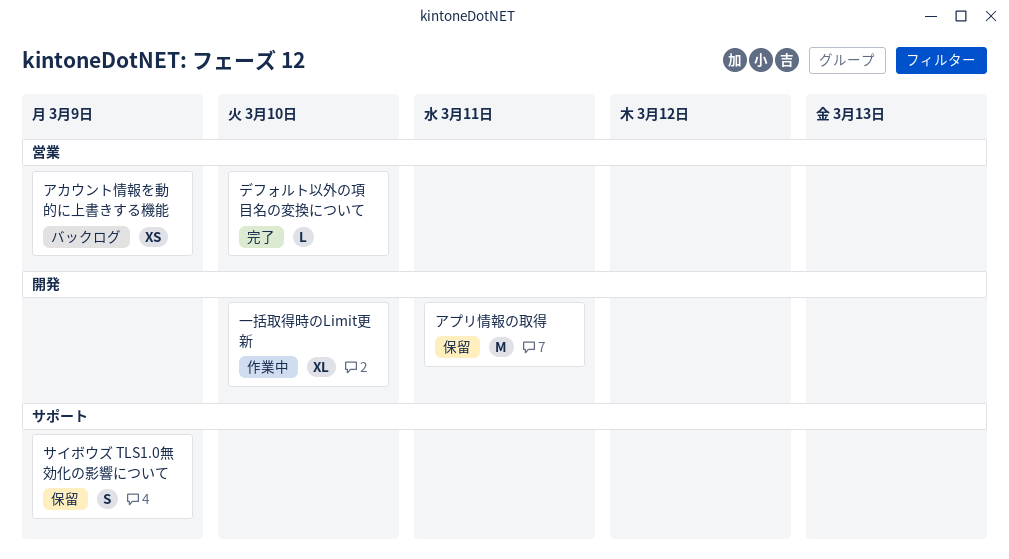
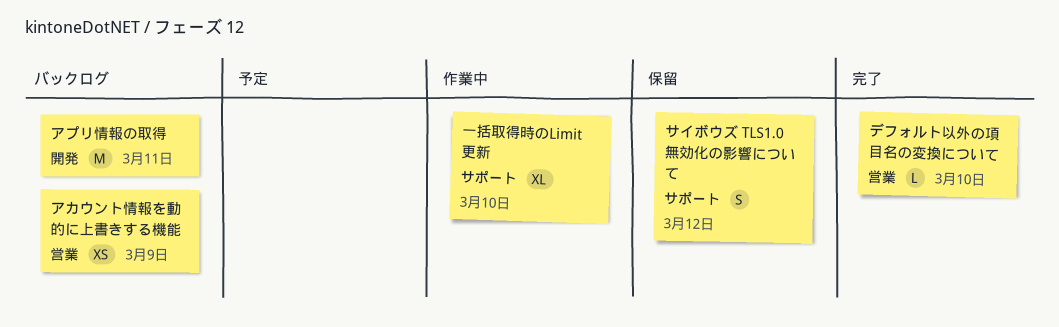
アプリ情報の取得, status: 保留 -> バックログ
サイボウズ TLS1.0無効化の影響について, due: Mar 9 -> Mar 12
一括取得時のLimit更新, label: 開発 -> サポート

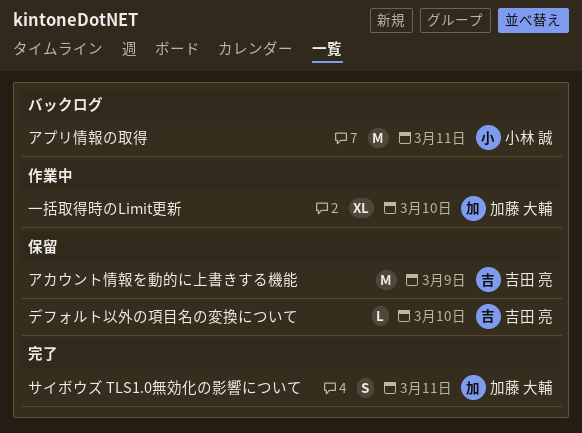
アカウント情報を動的に上書きする機能, status: バックログ -> 保留
アカウント情報を動的に上書きする機能, estimate: XS -> M
サイボウズ TLS1.0無効化の影響について, status: 保留 -> 完了
サイボウズ TLS1.0無効化の影響について, due: Mar 12 -> Mar 11
デフォルト以外の項目名の変換について, status: 完了 -> 保留

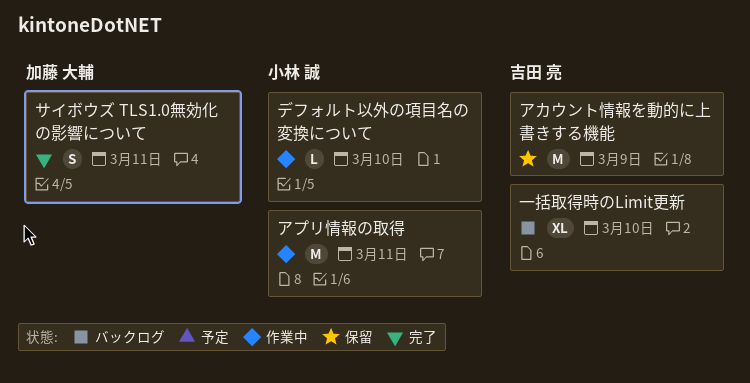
アプリ情報の取得, status: バックログ -> 作業中
デフォルト以外の項目名の変換について, status: 保留 -> 作業中
デフォルト以外の項目名の変換について, owner: 吉田 亮 -> 小林 誠
一括取得時のLimit更新, status: 作業中 -> バックログ
一括取得時のLimit更新, owner: 加藤 大輔 -> 吉田 亮

